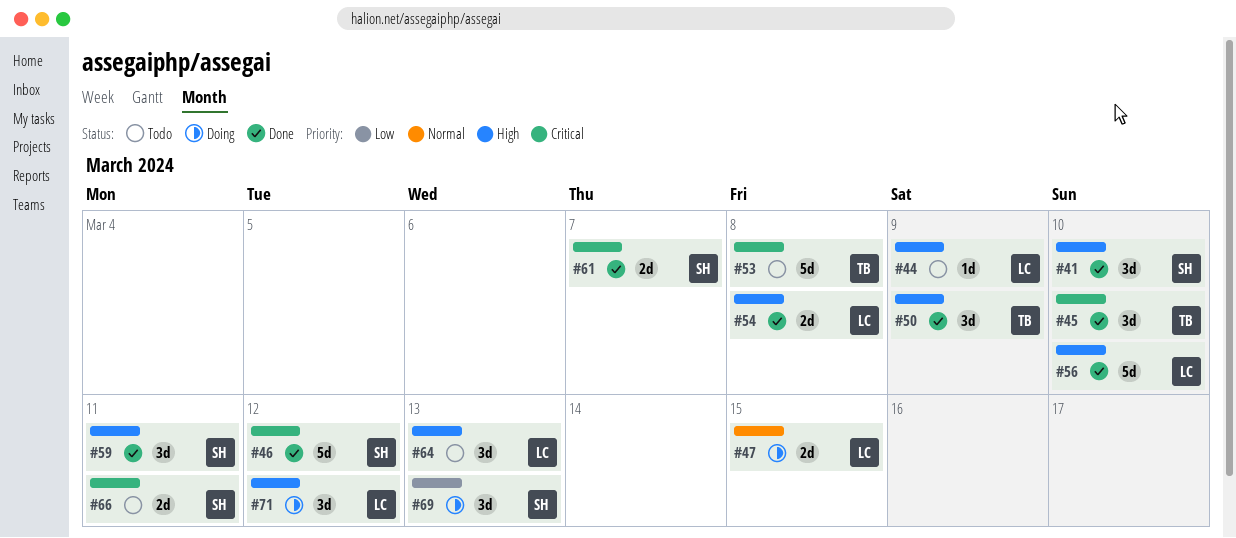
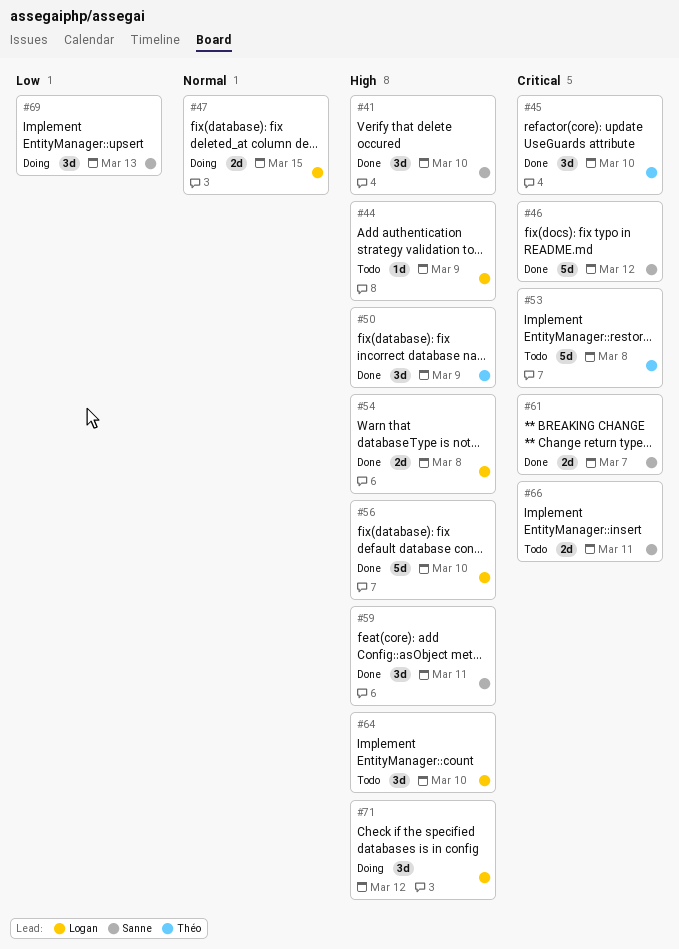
#64, due: Mar 13 -> Mar 10

